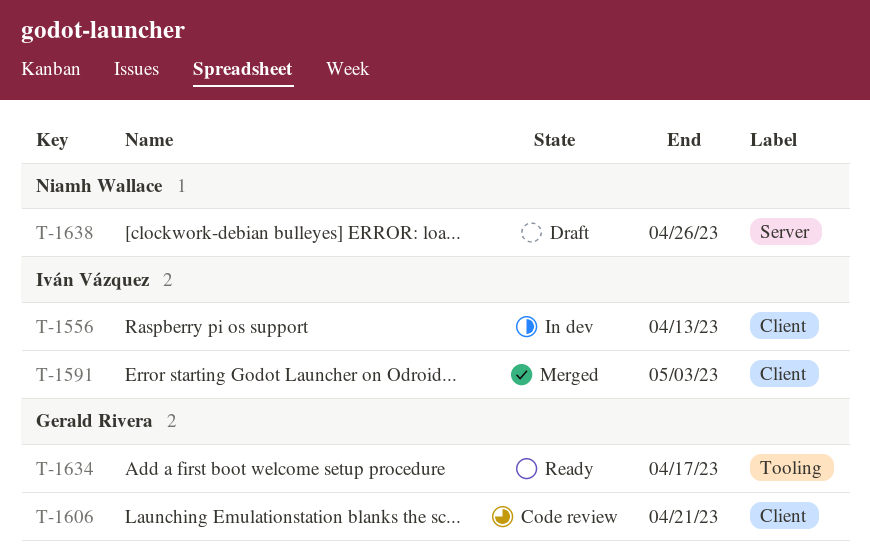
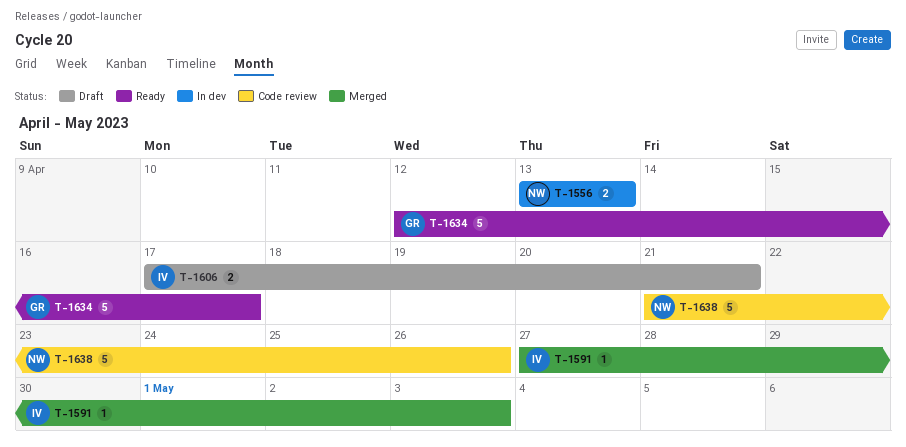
T-1556, owner: Iván Vázquez -> Niamh Wallace
T-1606, status: Code review -> Draft
T-1606, owner: Gerald Rivera -> Iván Vázquez
T-1638, status: Draft -> Code review

